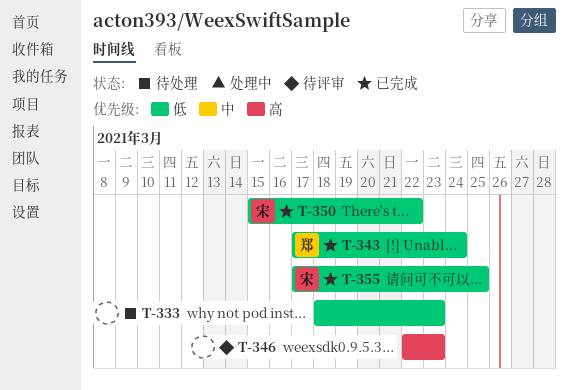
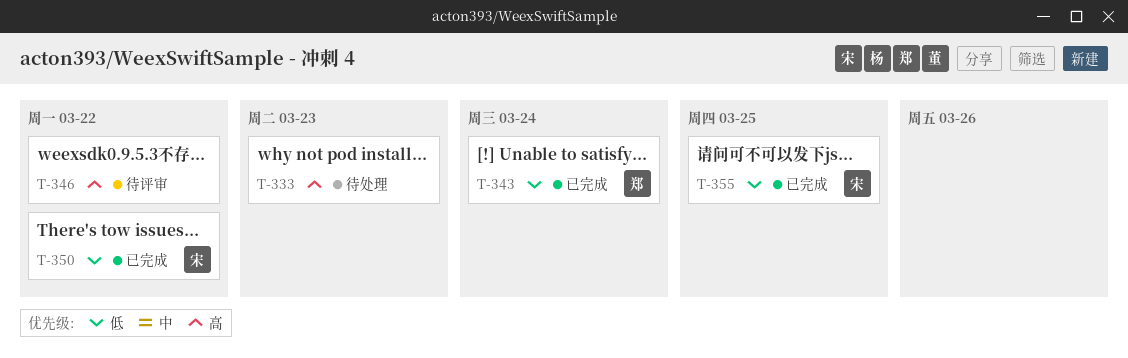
T-333, priority: 低 -> 高
T-346, due: Mar 23 -> Mar 22

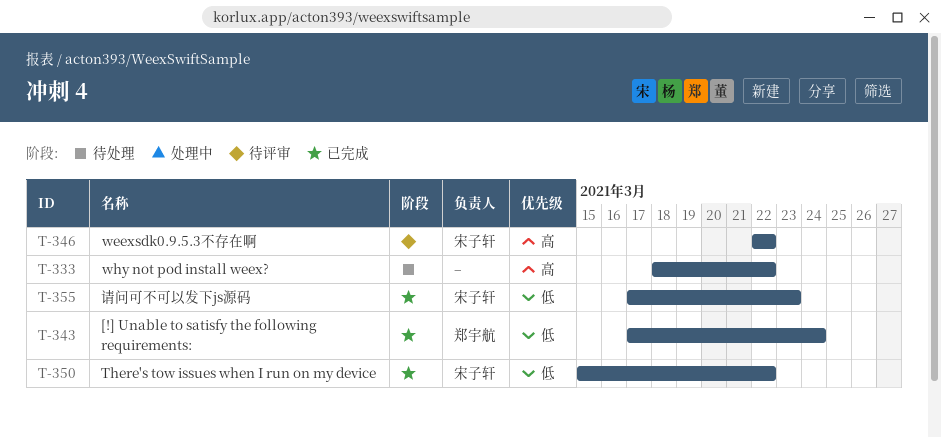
T-333, due: Mar 23 -> Mar 22
T-346, owner: none -> 宋子轩
T-355, due: Mar 25 -> Mar 23

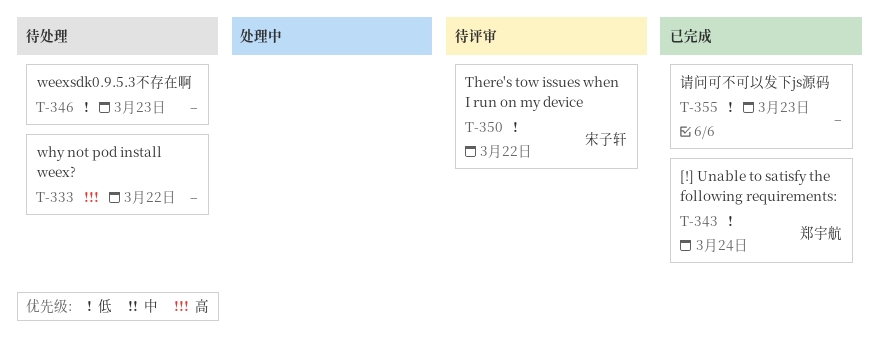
T-346, status: 待评审 -> 待处理
T-346, owner: 宋子轩 -> none
T-346, priority: 高 -> 低
T-346, due: Mar 22 -> Mar 23
T-350, status: 已完成 -> 待评审
T-355, owner: 宋子轩 -> none

